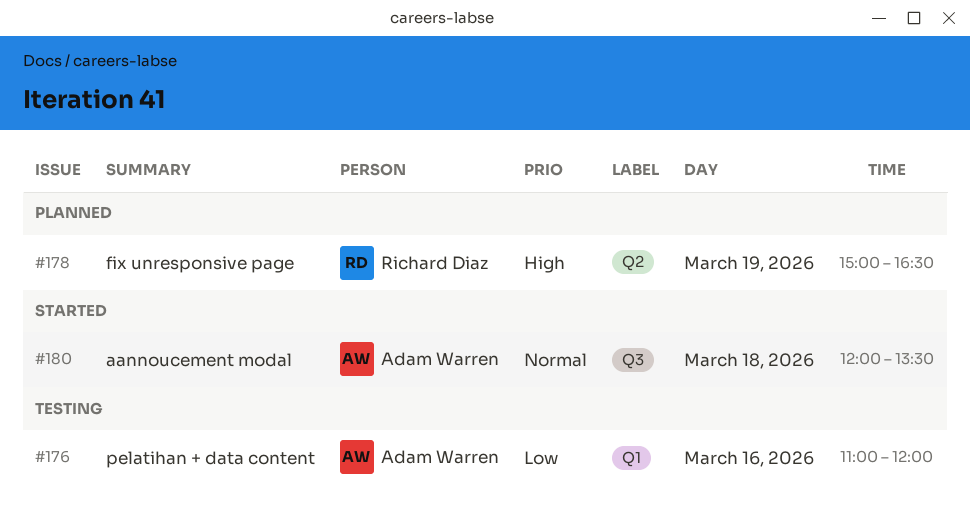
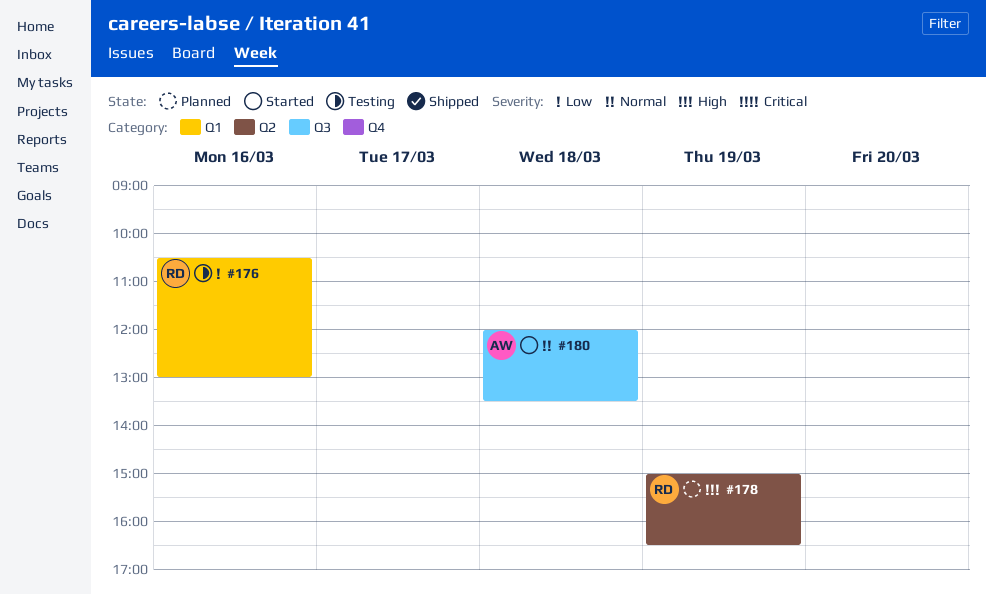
#176, owner: Adam Warren -> Richard Diaz
#176, begins: 11:00 -> 10:30
#176, ends: 12:00 -> 13:00

